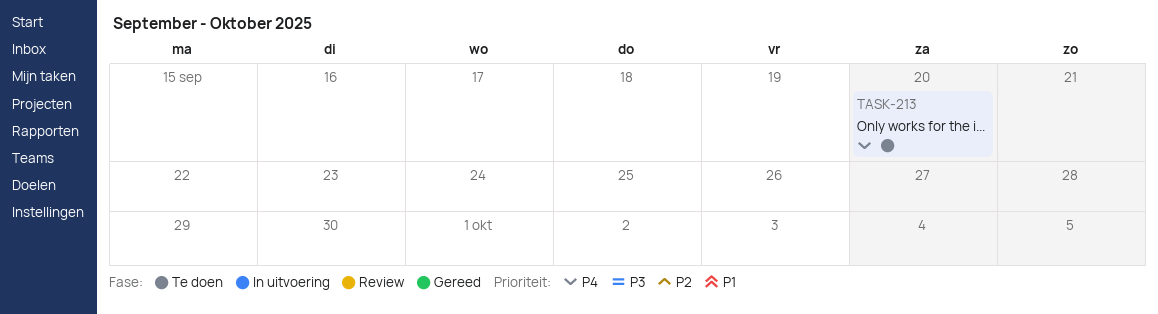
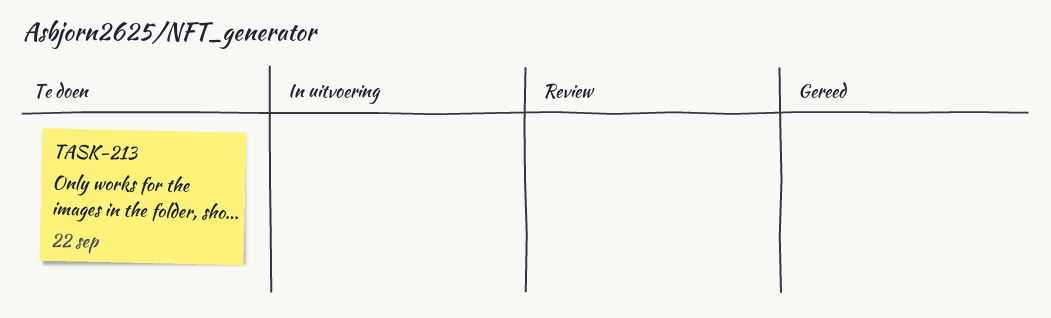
TASK-213, due: Sep 20 -> Sep 22

